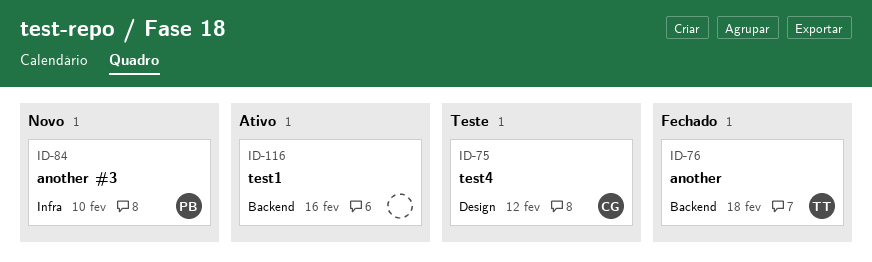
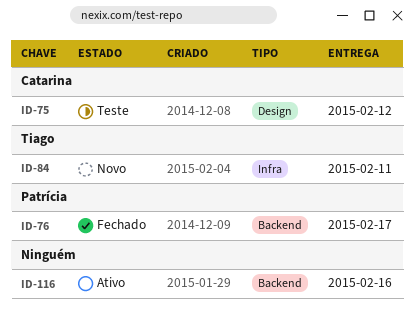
ID-76, owner: Tiago -> Patrícia
ID-76, due: Feb 18 -> Feb 17
ID-84, owner: Patrícia -> Tiago
ID-84, due: Feb 10 -> Feb 11

